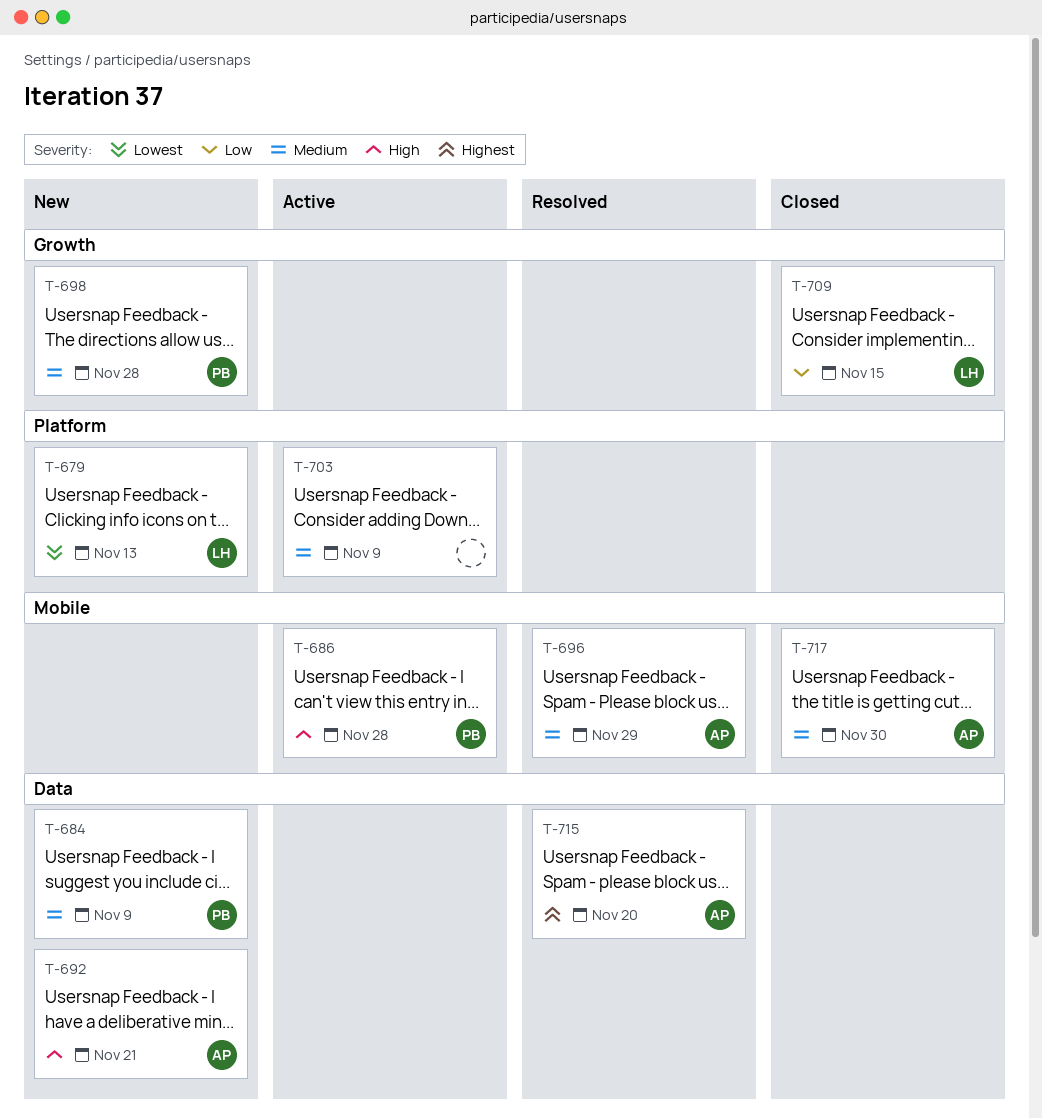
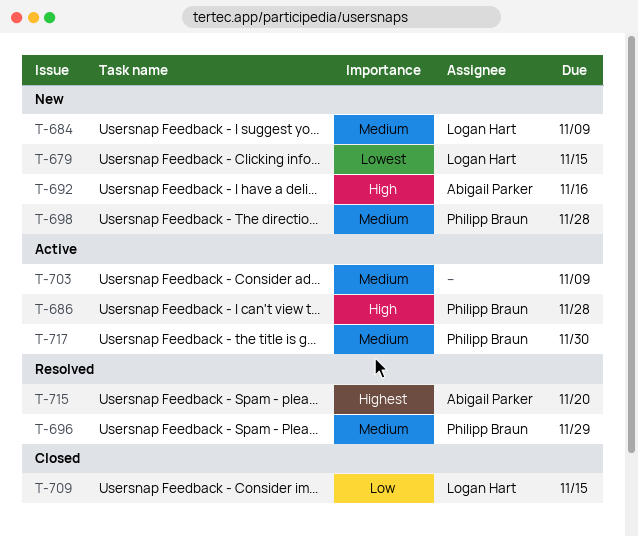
T-679, due: Nov 13 -> Nov 15
T-684, owner: Philipp Braun -> Logan Hart
T-692, due: Nov 21 -> Nov 16
T-696, owner: Abigail Parker -> Philipp Braun
T-717, status: Closed -> Active
T-717, owner: Abigail Parker -> Philipp Braun

